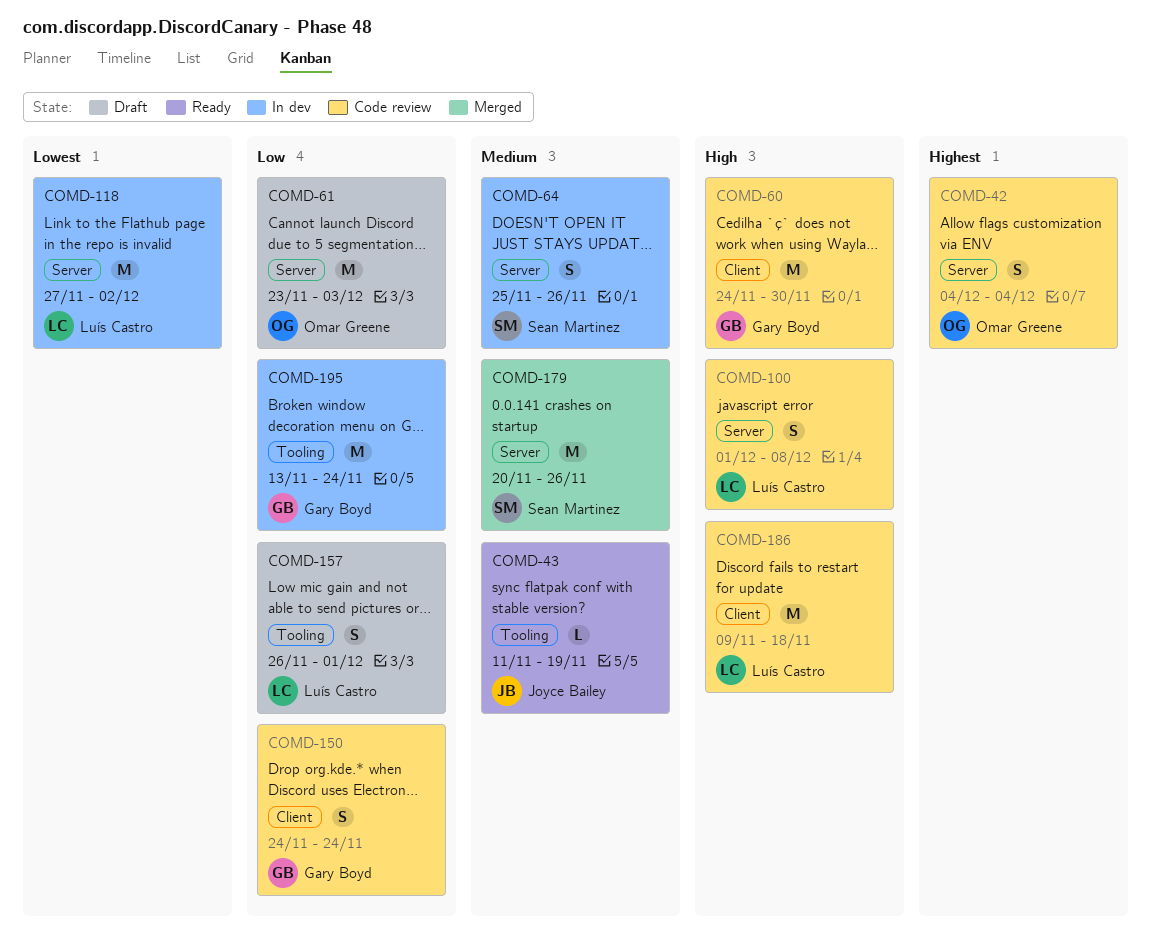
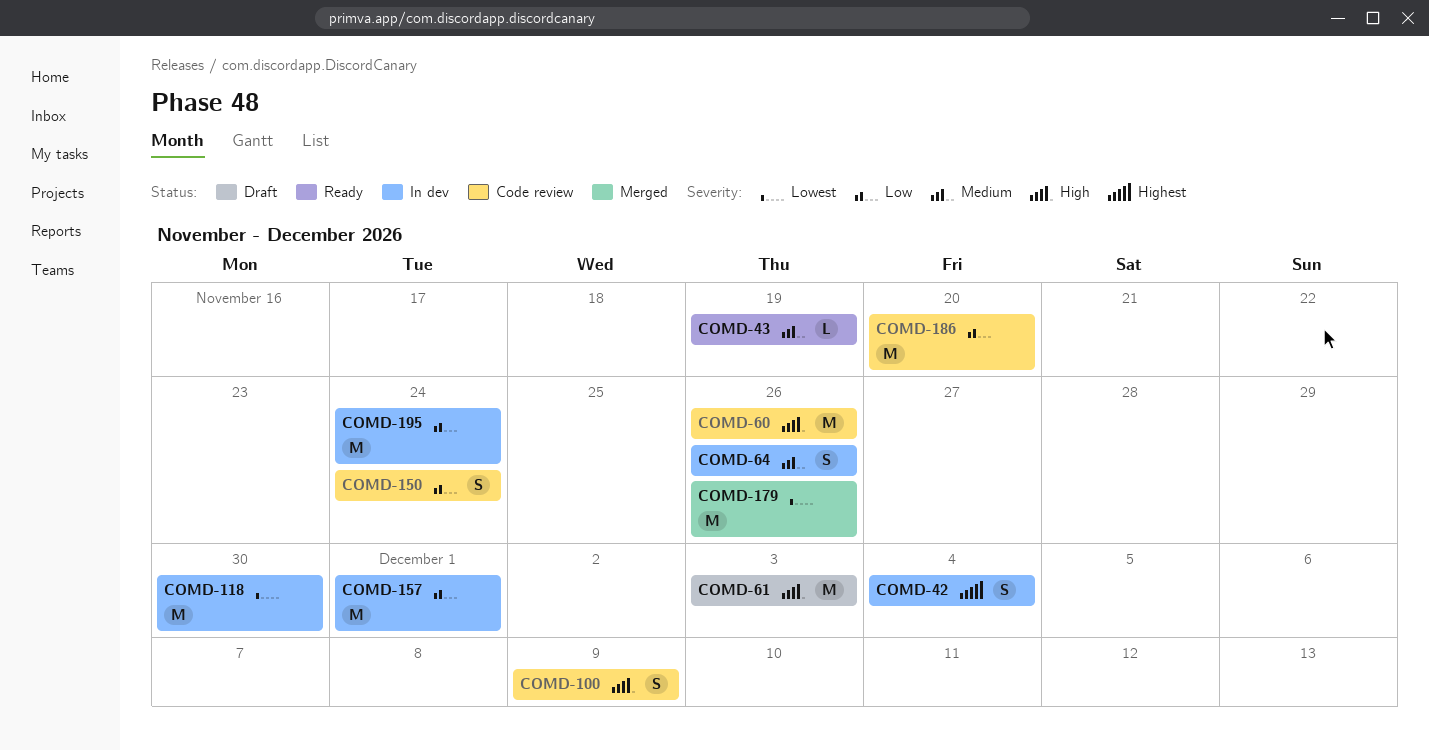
COMD-42, status: Code review -> In dev
COMD-60, due: Nov 30 -> Nov 26
COMD-61, priority: Low -> High
COMD-100, due: Dec 8 -> Dec 9
COMD-118, due: Dec 2 -> Nov 30
COMD-157, status: Draft -> In dev
COMD-157, estimate: S -> M
COMD-179, priority: Medium -> Lowest
COMD-186, priority: High -> Low
COMD-186, due: Nov 18 -> Nov 20

